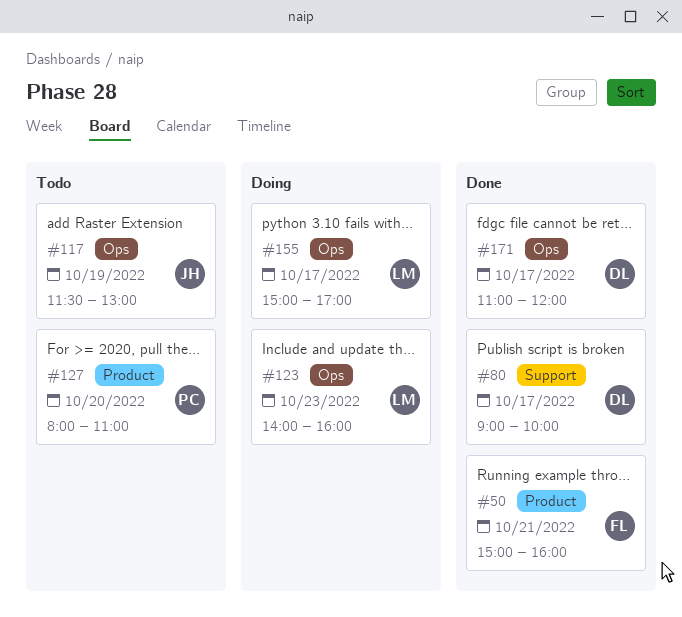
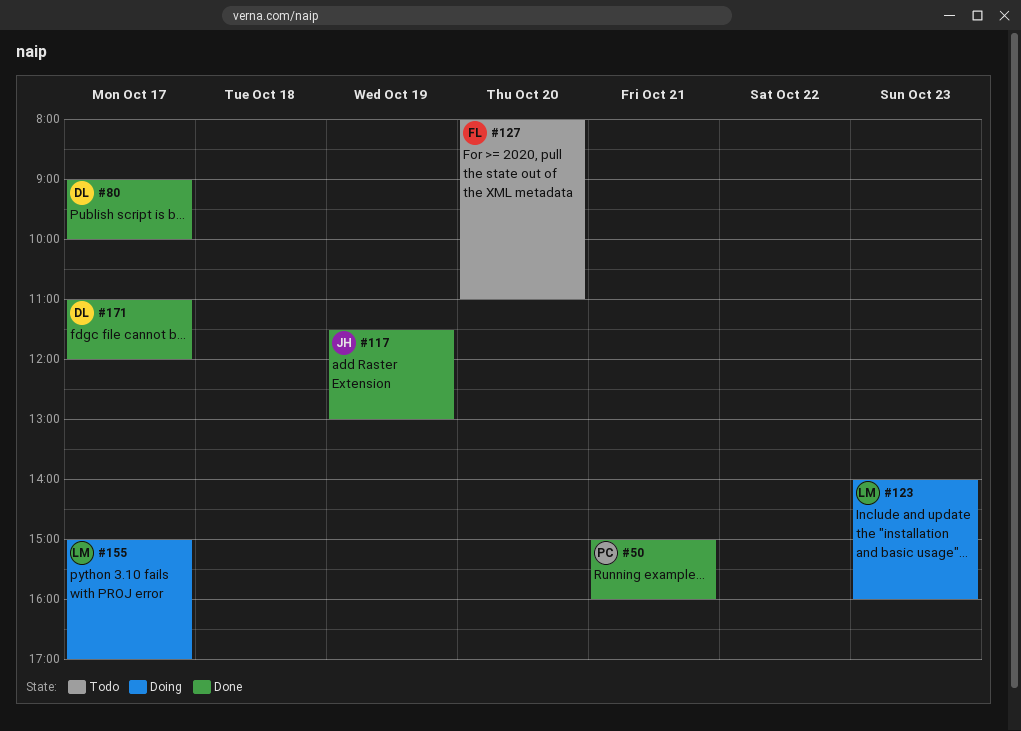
#50, owner: FL -> PC
#117, status: Todo -> Done
#127, owner: PC -> FL

